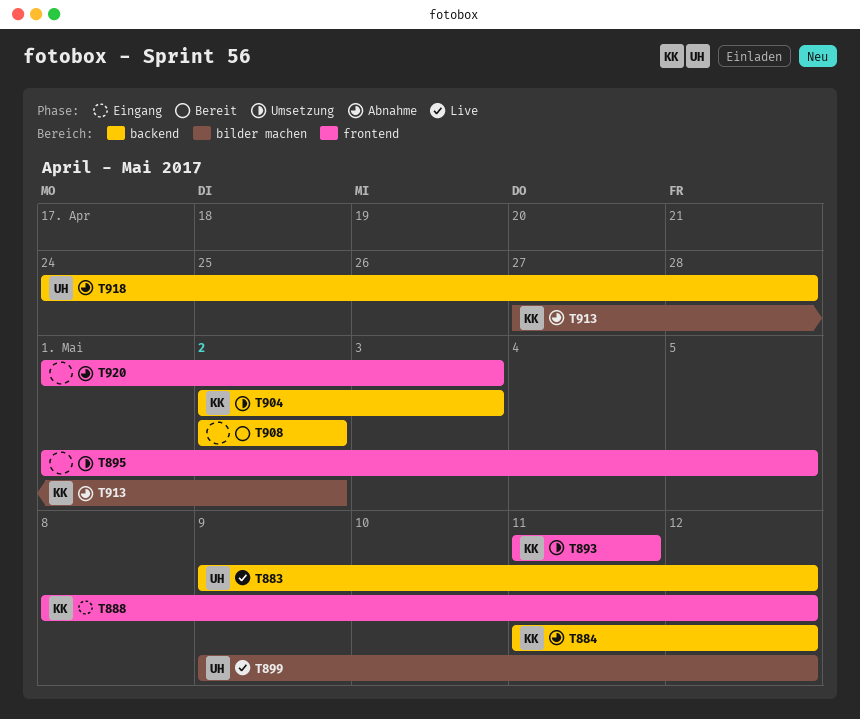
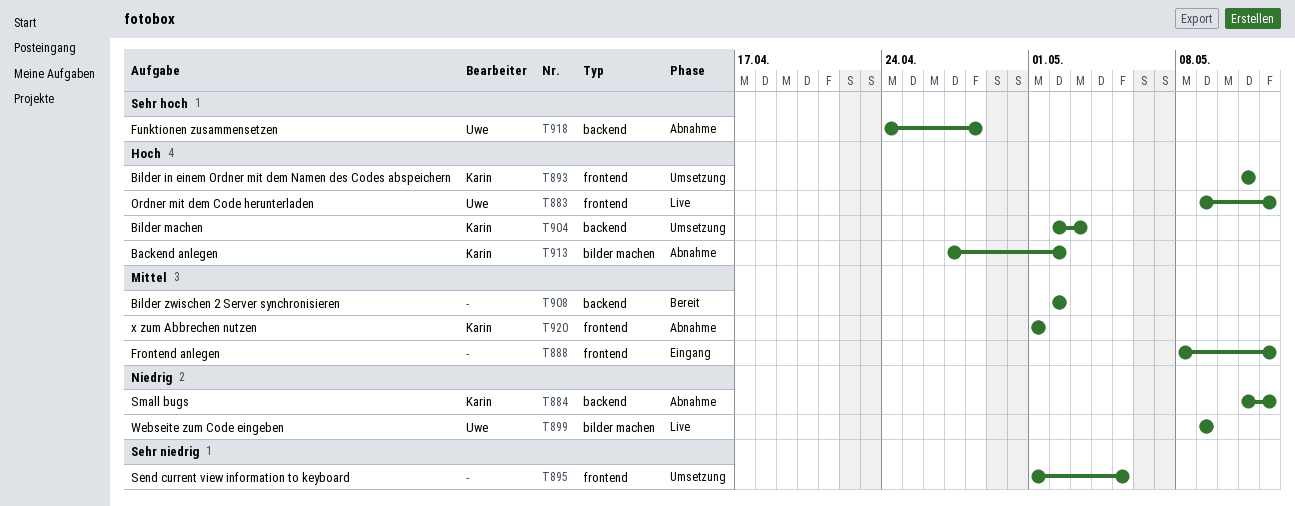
T883, label: backend -> frontend
T888, owner: Karin -> none
T899, due: May 12 -> May 9
T920, owner: none -> Karin
T920, due: May 3 -> May 1

